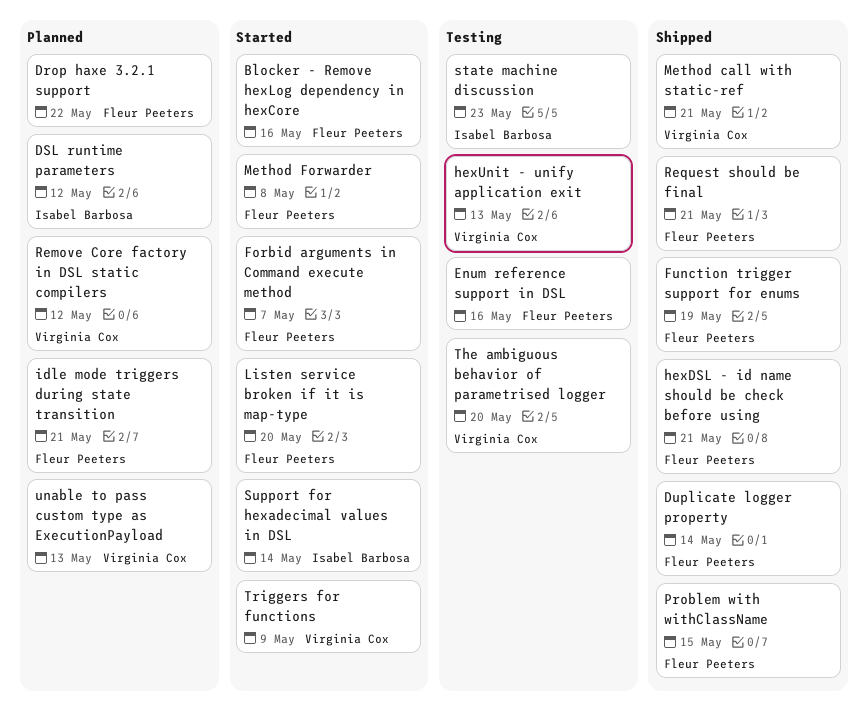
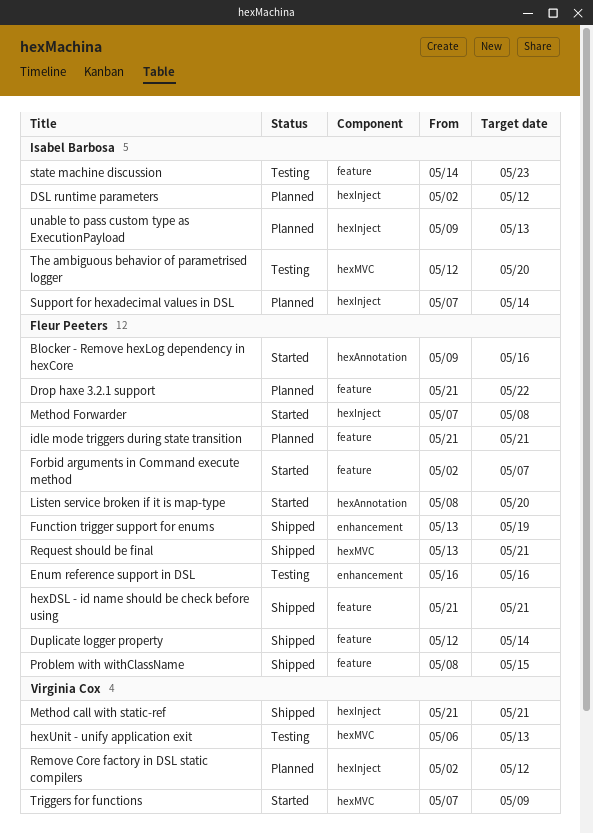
Support for hexadecimal values in DSL, status: Started -> Planned
The ambiguous behavior of parametrised logger, owner: Virginia Cox -> Isabel Barbosa
unable to pass custom type as ExecutionPayload, owner: Virginia Cox -> Isabel Barbosa

